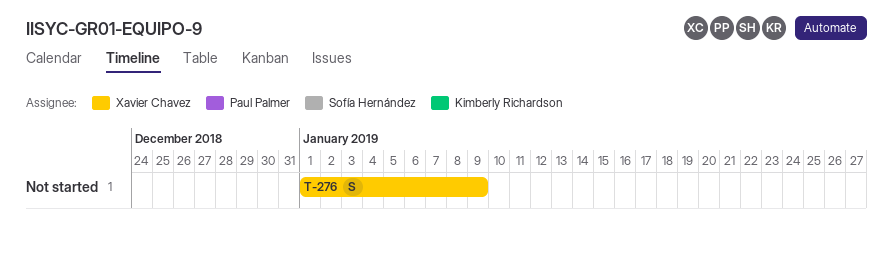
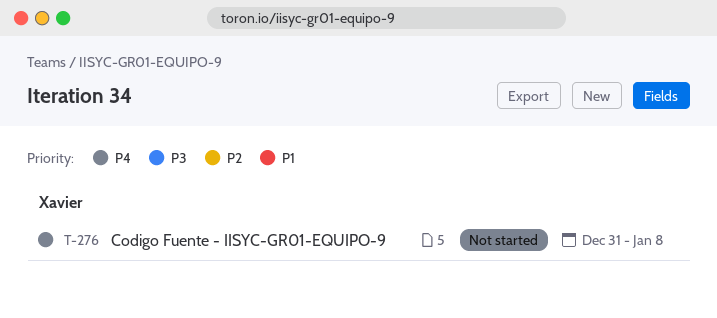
T-276, start: Jan 1 -> Dec 31
T-276, due: Jan 9 -> Jan 8

